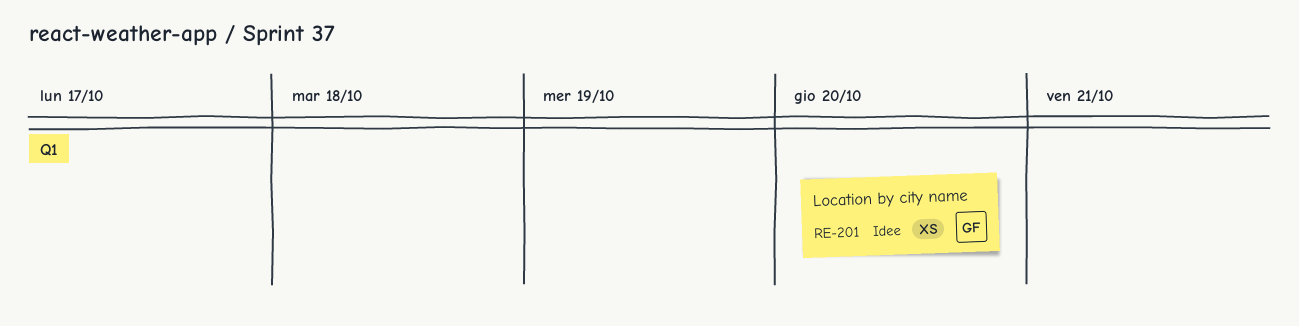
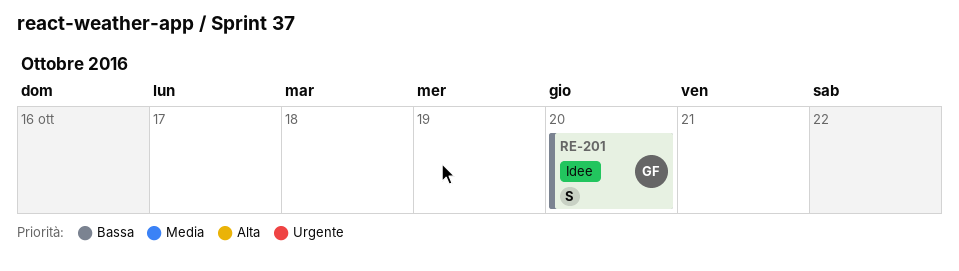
RE-201, estimate: XS -> S

